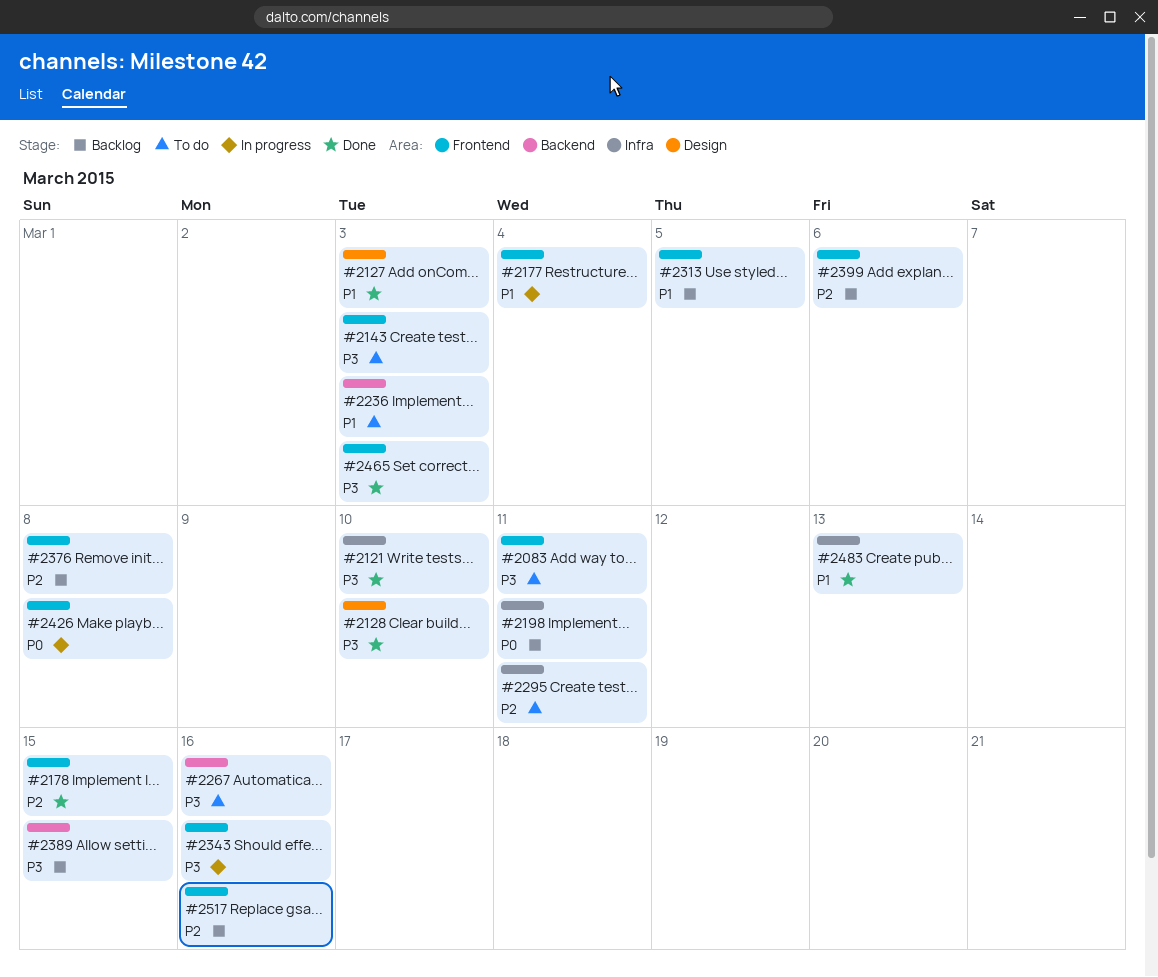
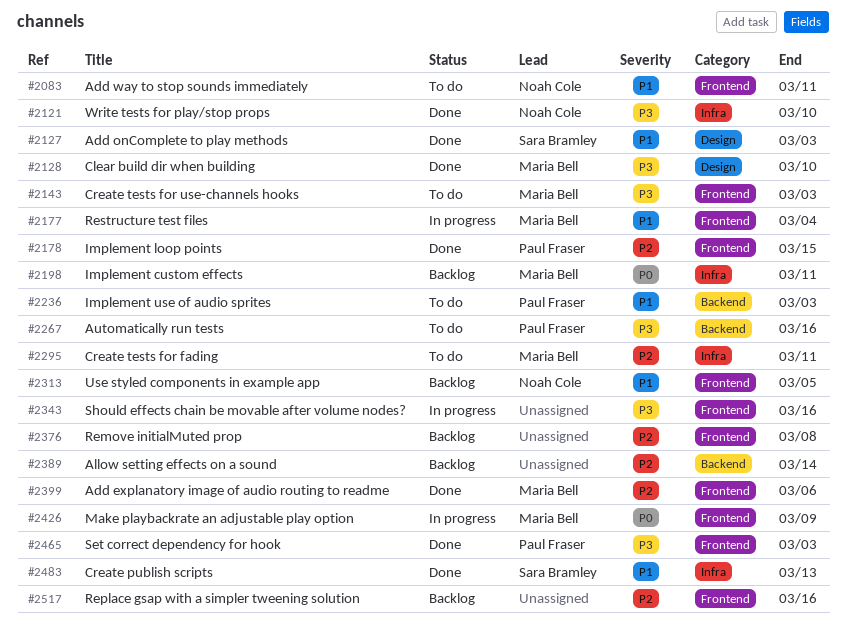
#2083, priority: P3 -> P1
#2389, priority: P3 -> P2
#2389, due: Mar 15 -> Mar 14
#2399, status: Backlog -> Done
#2426, due: Mar 8 -> Mar 9

